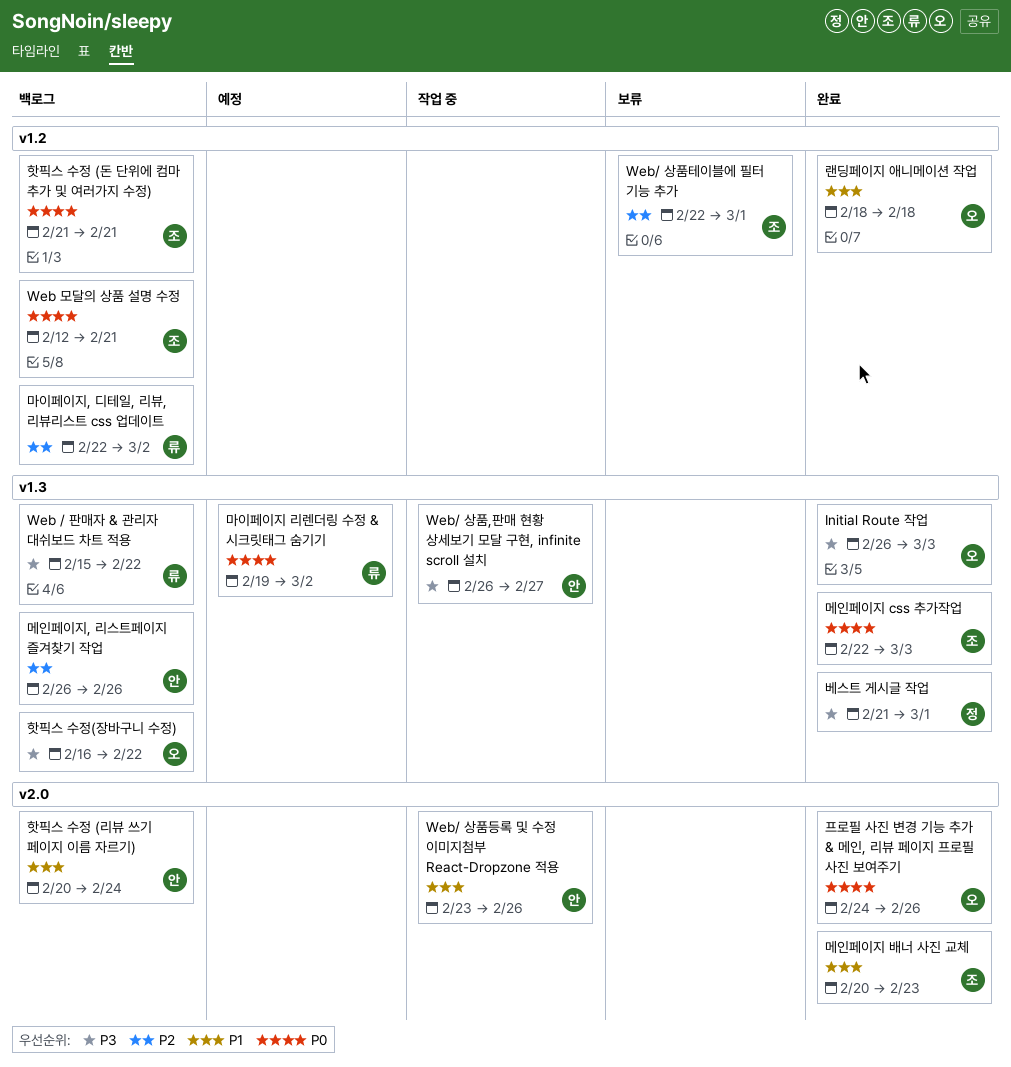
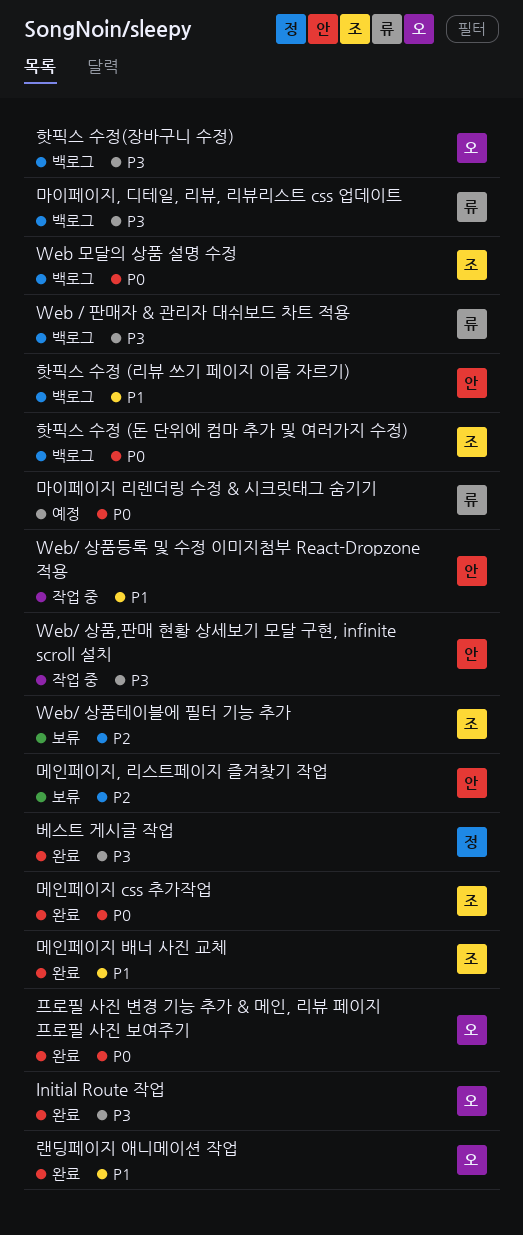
마이페이지, 디테일, 리뷰, 리뷰리스트 css 업데이트, priority: P2 -> P3
메인페이지, 리스트페이지 즐겨찾기 작업, status: 백로그 -> 보류

